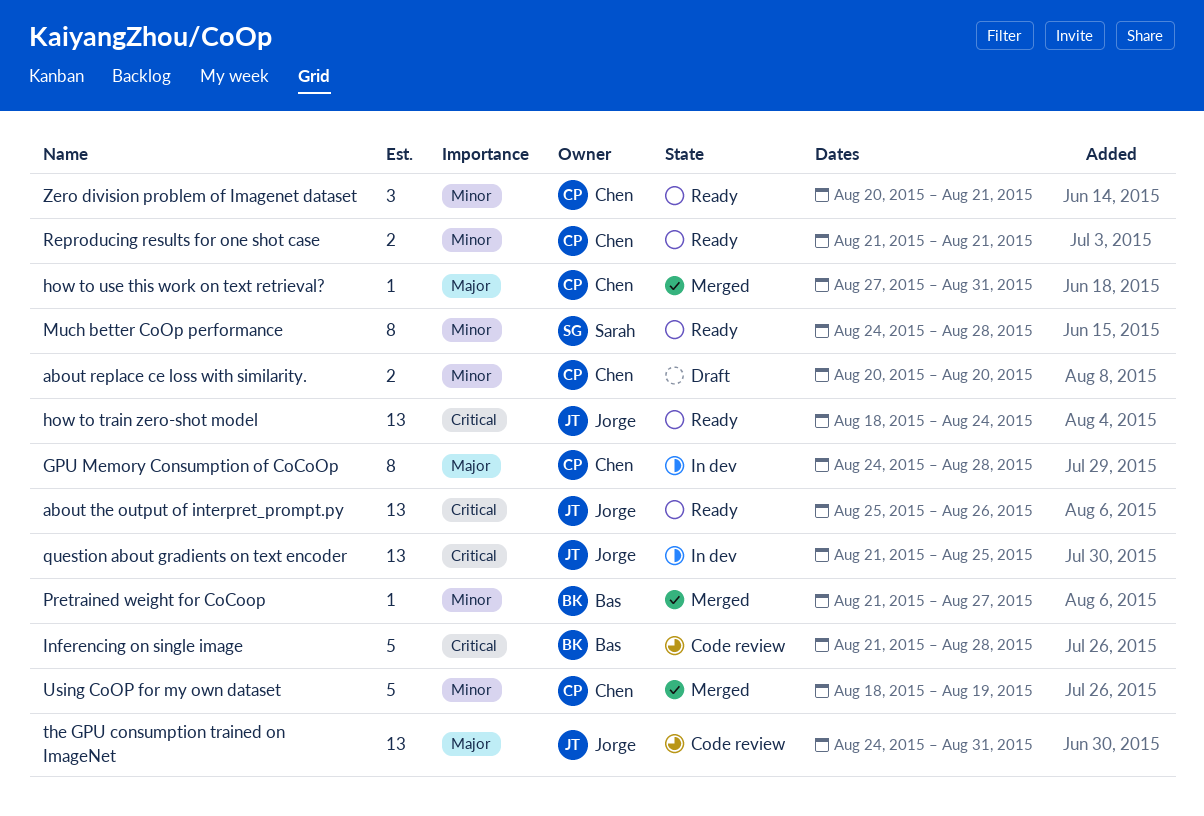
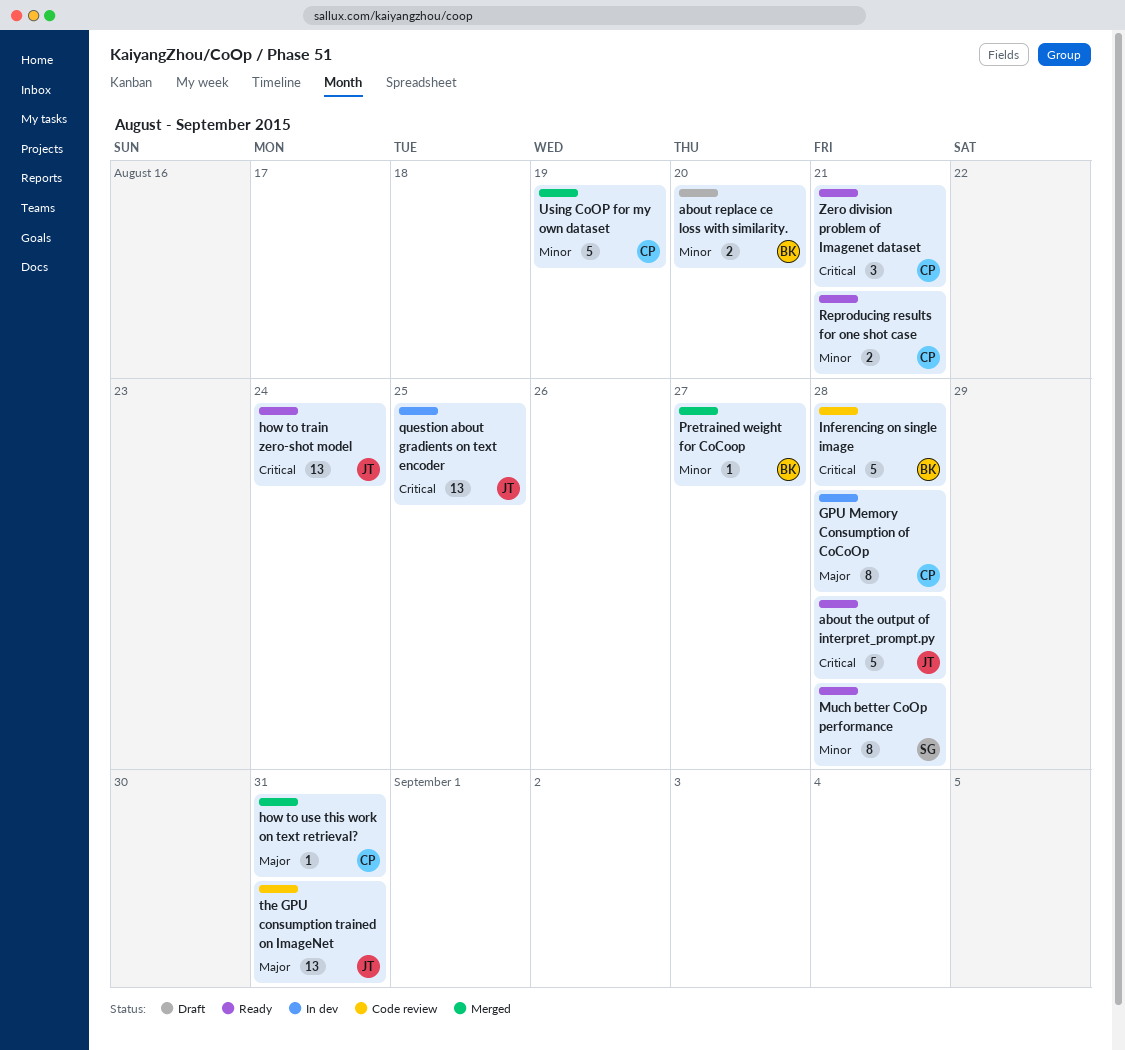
about replace ce loss with similarity., owner: Chen -> Bas
about the output of interpret_prompt.py, estimate: 13 -> 5
about the output of interpret_prompt.py, due: Aug 26 -> Aug 28
Zero division problem of Imagenet dataset, priority: Minor -> Critical

